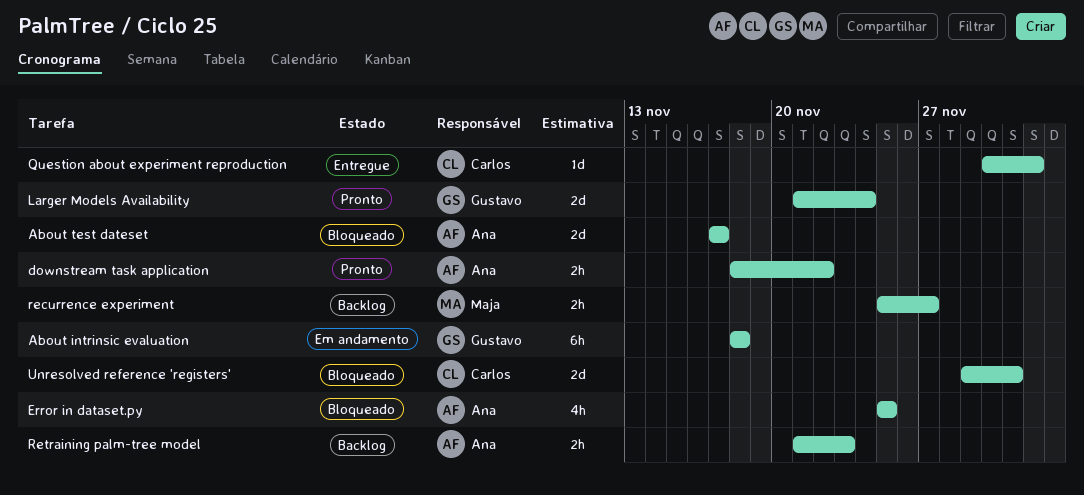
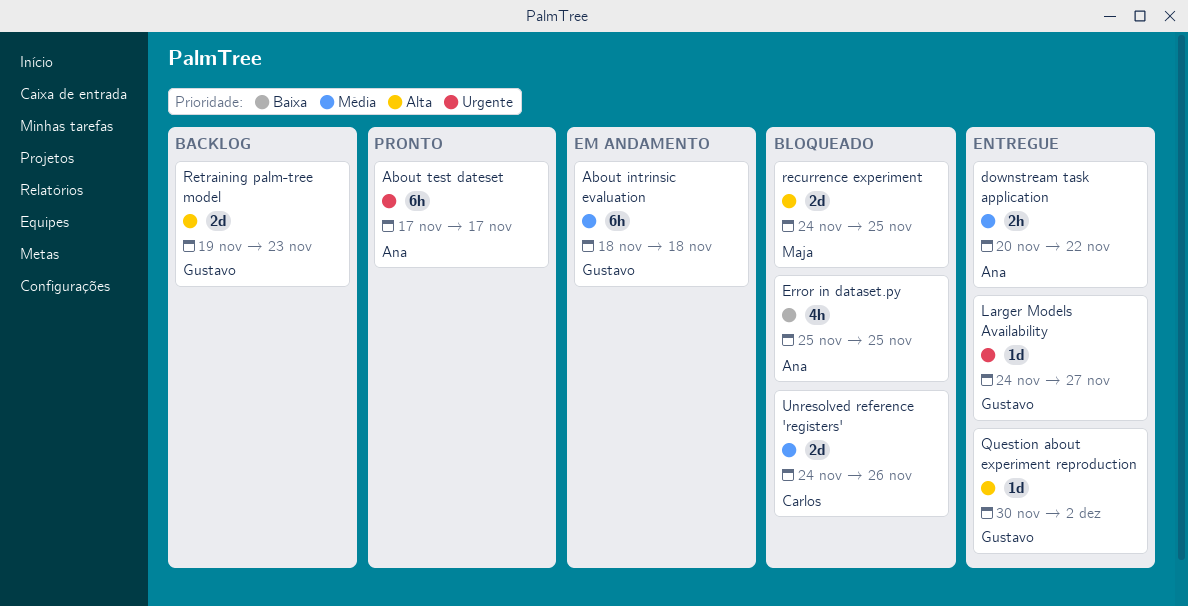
About test dateset, status: Bloqueado -> Pronto
About test dateset, estimate: 2d -> 6h
downstream task application, status: Pronto -> Entregue
downstream task application, start: Nov 18 -> Nov 20
Larger Models Availability, status: Pronto -> Entregue
Larger Models Availability, estimate: 2d -> 1d
Larger Models Availability, start: Nov 21 -> Nov 24
Larger Models Availability, due: Nov 24 -> Nov 27
Question about experiment reproduction, owner: Carlos -> Gustavo
recurrence experiment, status: Backlog -> Bloqueado
recurrence experiment, estimate: 2h -> 2d
recurrence experiment, start: Nov 25 -> Nov 24
recurrence experiment, due: Nov 27 -> Nov 25
Retraining palm-tree model, owner: Ana -> Gustavo
Retraining palm-tree model, estimate: 2h -> 2d
Retraining palm-tree model, start: Nov 21 -> Nov 19
Unresolved reference 'registers', start: Nov 29 -> Nov 24
Unresolved reference 'registers', due: Dec 1 -> Nov 26

